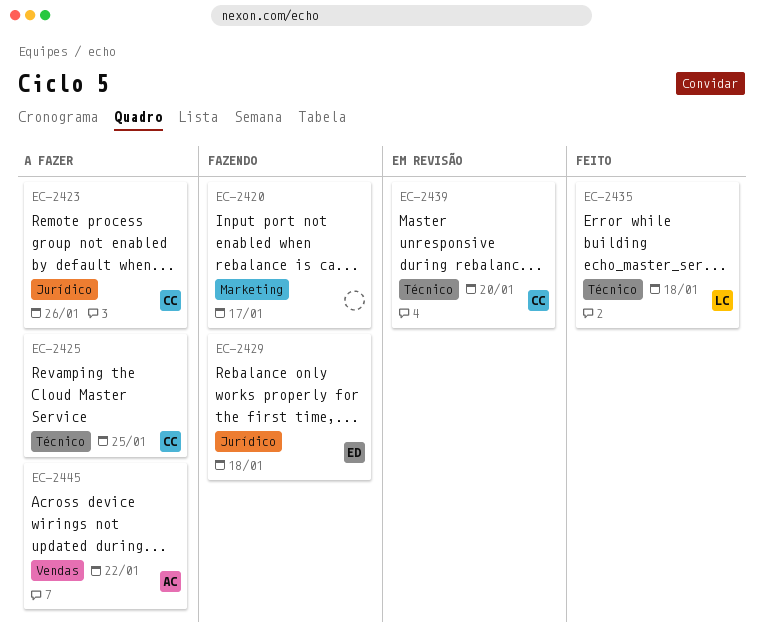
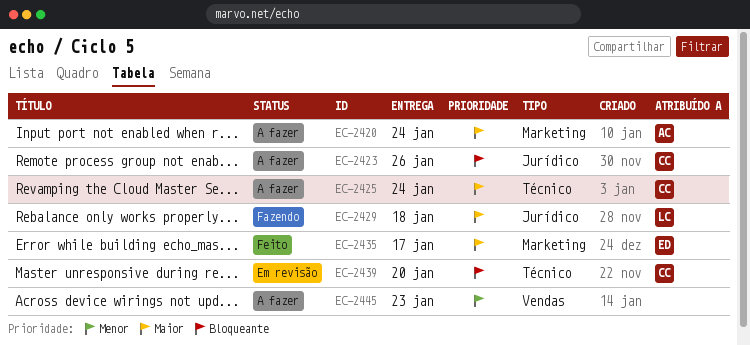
EC-2420, status: Fazendo -> A fazer
EC-2420, owner: none -> AC
EC-2420, due: Jan 17 -> Jan 24
EC-2425, due: Jan 25 -> Jan 24
EC-2429, owner: ED -> LC
EC-2435, owner: LC -> ED
EC-2435, label: Técnico -> Marketing
EC-2435, due: Jan 18 -> Jan 17
EC-2445, owner: AC -> none
EC-2445, due: Jan 22 -> Jan 23

